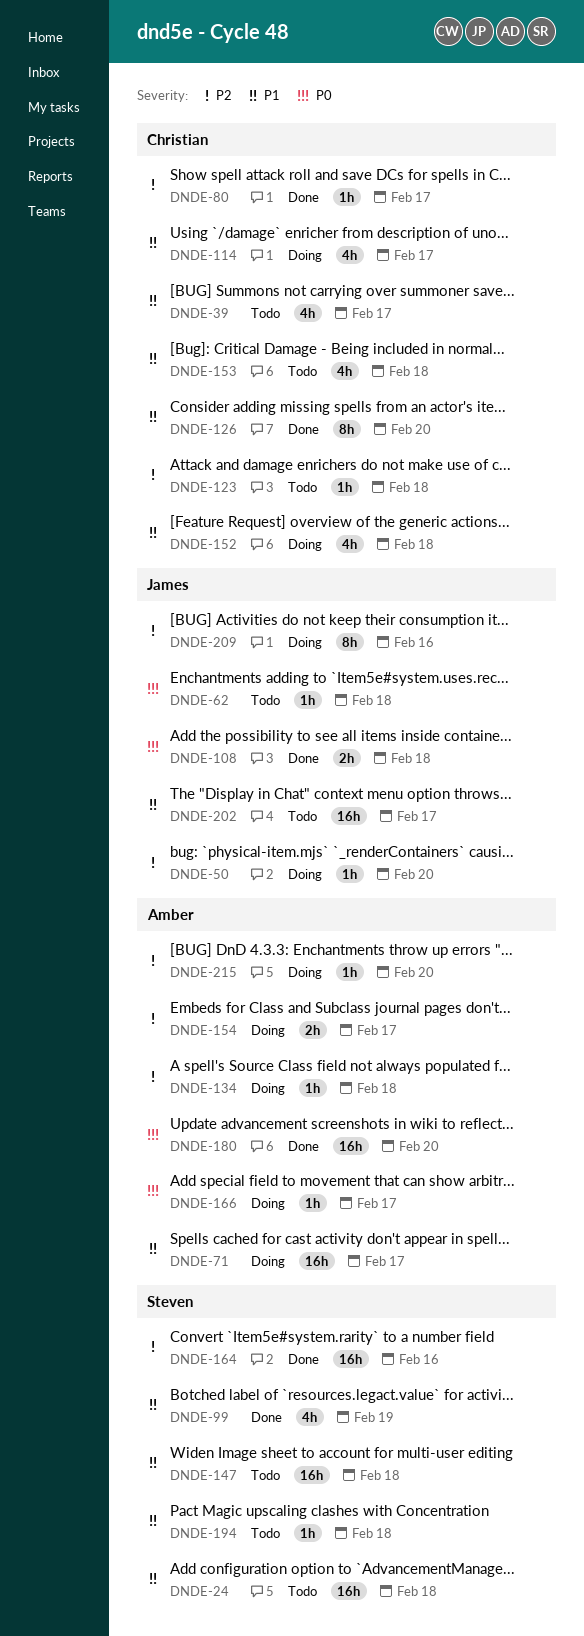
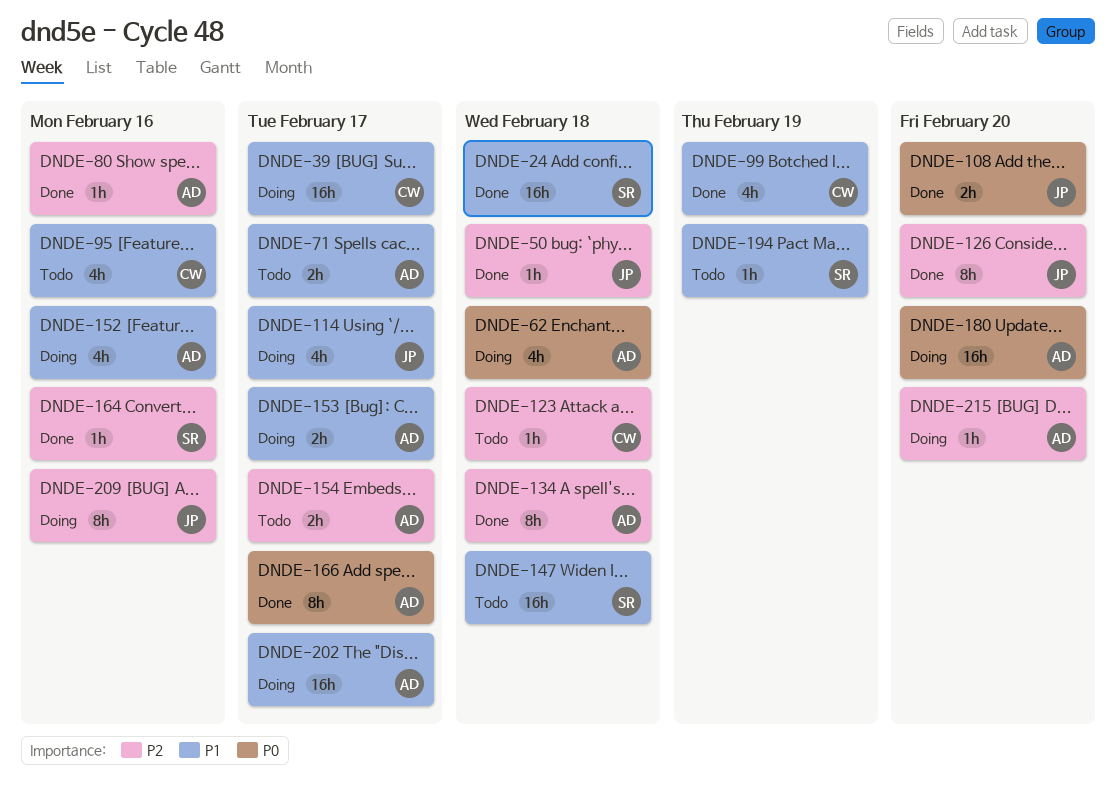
DNDE-24, status: Todo -> Done
DNDE-39, status: Todo -> Doing
DNDE-39, estimate: 4h -> 16h
DNDE-50, status: Doing -> Done
DNDE-50, due: Feb 20 -> Feb 18
DNDE-62, status: Todo -> Doing
DNDE-62, owner: James -> Amber
DNDE-62, estimate: 1h -> 4h
DNDE-71, status: Doing -> Todo
DNDE-71, estimate: 16h -> 2h
DNDE-80, owner: Christian -> Amber
DNDE-80, due: Feb 17 -> Feb 16
DNDE-95: none -> present
DNDE-99, owner: Steven -> Christian
DNDE-108, due: Feb 18 -> Feb 20
DNDE-114, owner: Christian -> James
DNDE-126, owner: Christian -> James
DNDE-126, priority: P1 -> P2
DNDE-134, status: Doing -> Done
DNDE-134, estimate: 1h -> 8h
DNDE-152, owner: Christian -> Amber
DNDE-152, due: Feb 18 -> Feb 16
DNDE-153, status: Todo -> Doing
DNDE-153, owner: Christian -> Amber
DNDE-153, estimate: 4h -> 2h
DNDE-153, due: Feb 18 -> Feb 17
DNDE-154, status: Doing -> Todo
DNDE-164, estimate: 16h -> 1h
DNDE-166, status: Doing -> Done
DNDE-166, estimate: 1h -> 8h
DNDE-180, status: Done -> Doing
DNDE-194, due: Feb 18 -> Feb 19
DNDE-202, status: Todo -> Doing
DNDE-202, owner: James -> Amber

